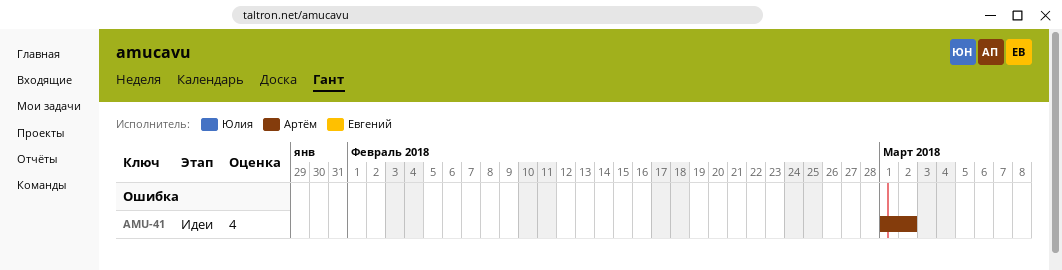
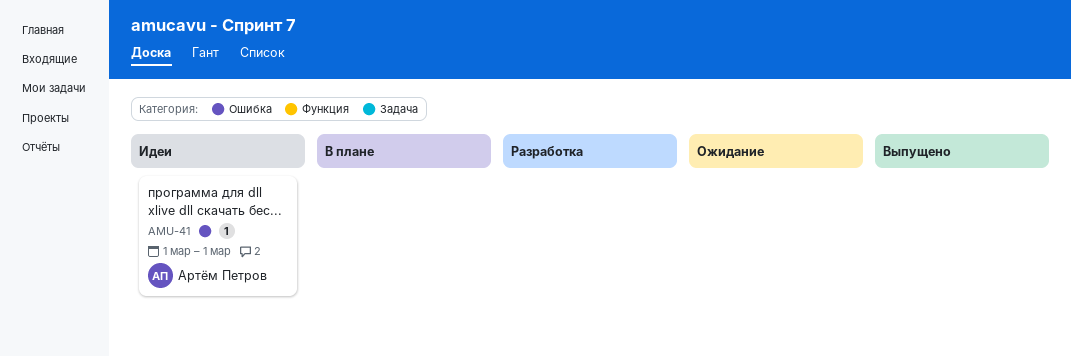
AMU-41, estimate: 4 -> 1
AMU-41, due: Mar 2 -> Mar 1

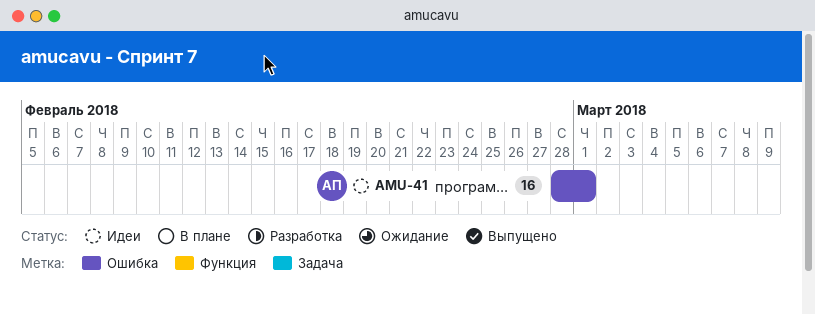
AMU-41, estimate: 1 -> 16
AMU-41, start: Mar 1 -> Feb 28

